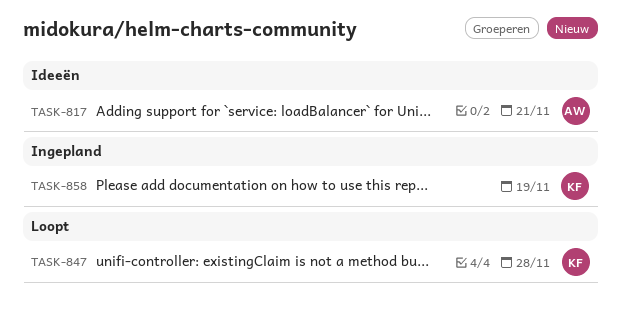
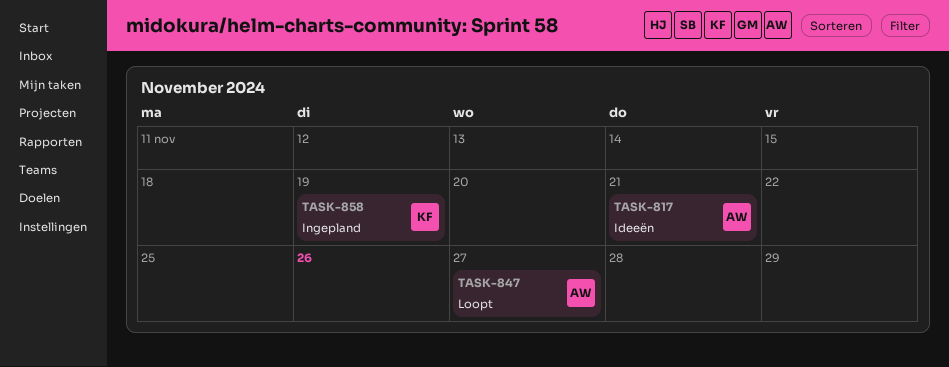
TASK-847, owner: KF -> AW
TASK-847, due: Nov 28 -> Nov 27

